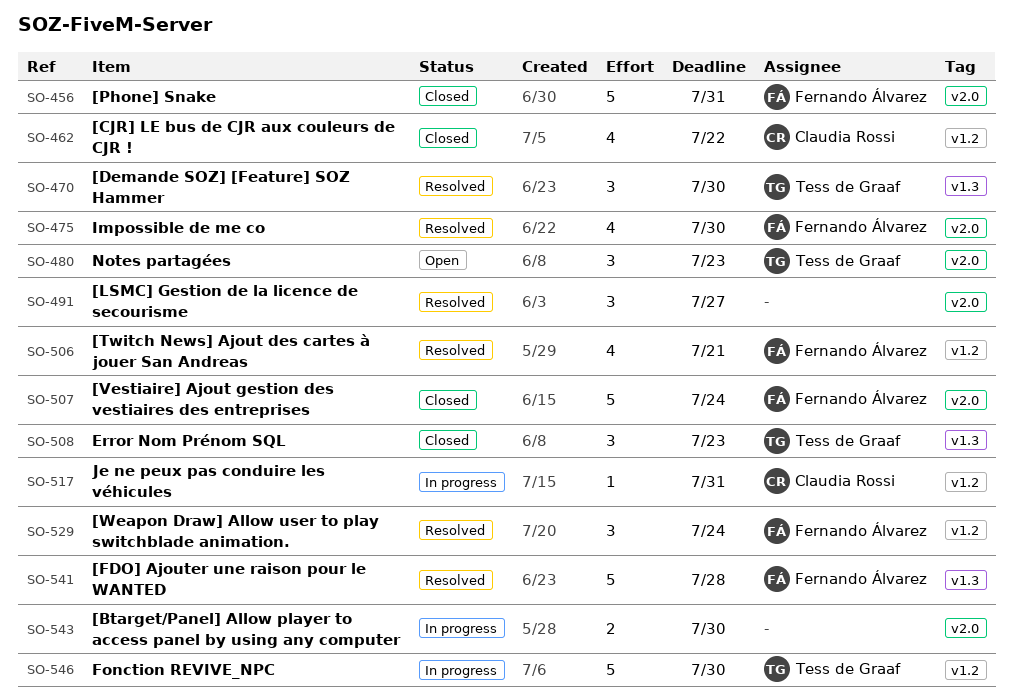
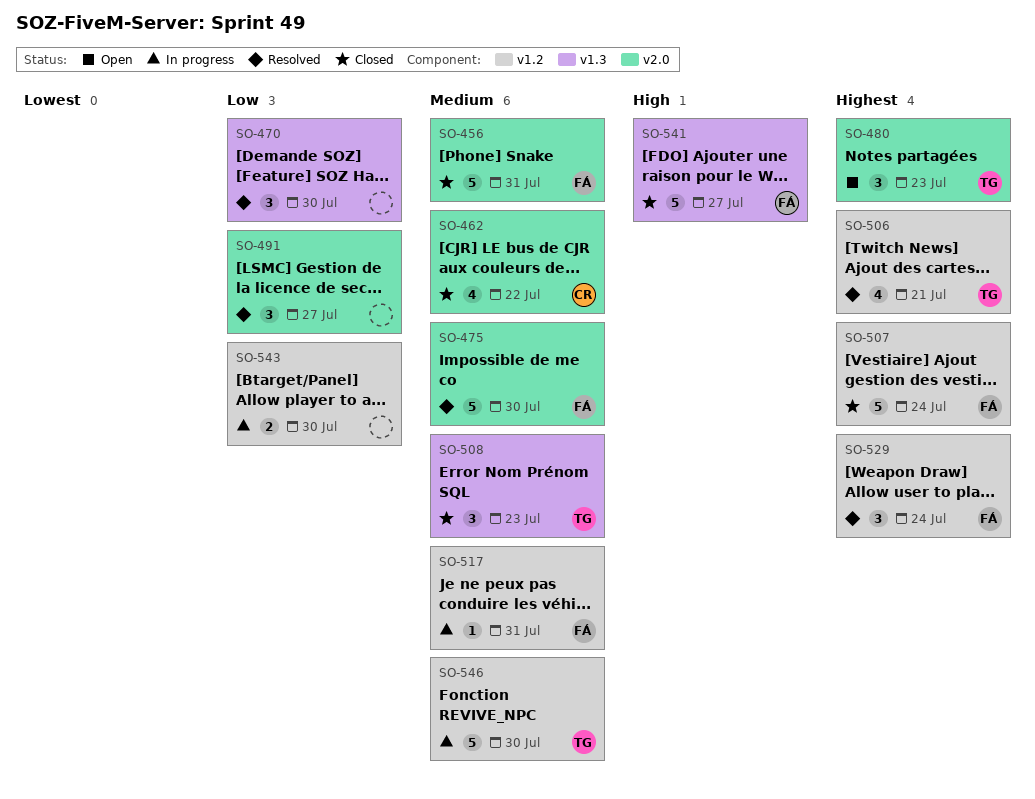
SO-462, label: v1.2 -> v2.0
SO-470, owner: Tess de Graaf -> none
SO-475, estimate: 4 -> 5
SO-506, owner: Fernando Álvarez -> Tess de Graaf
SO-507, label: v2.0 -> v1.2
SO-517, owner: Claudia Rossi -> Fernando Álvarez
SO-541, status: Resolved -> Closed
SO-541, due: Jul 28 -> Jul 27
SO-543, label: v2.0 -> v1.2

